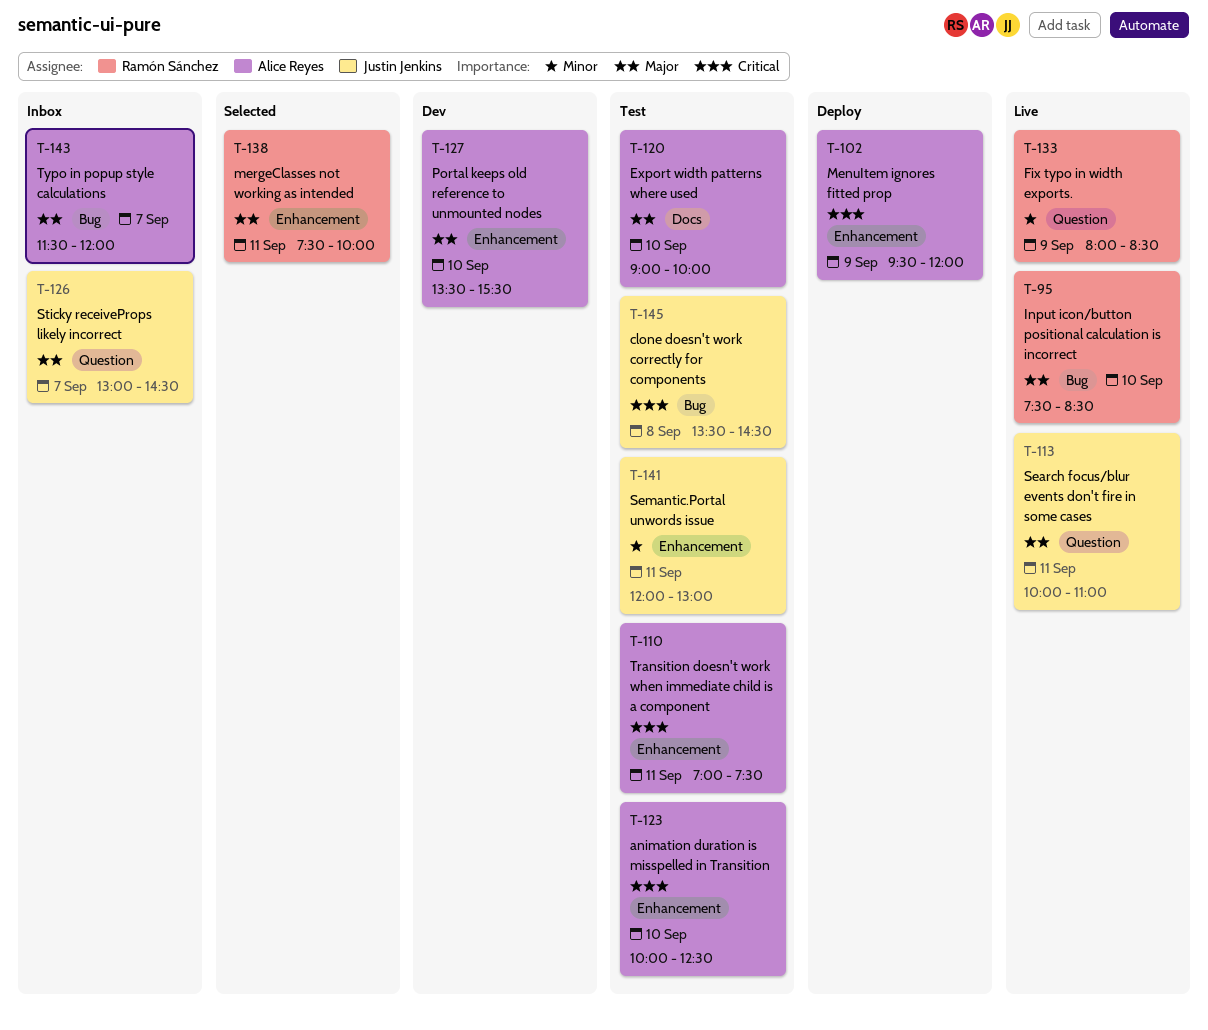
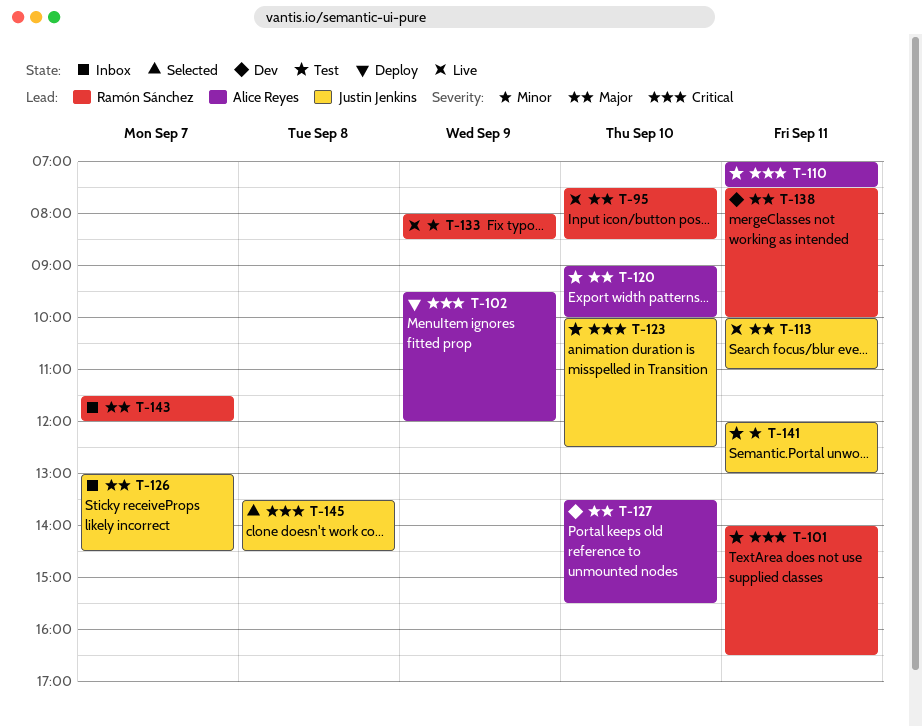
T-101: none -> present
T-123, owner: Alice Reyes -> Justin Jenkins
T-138, status: Selected -> Dev
T-143, owner: Alice Reyes -> Ramón Sánchez
T-145, status: Test -> Selected

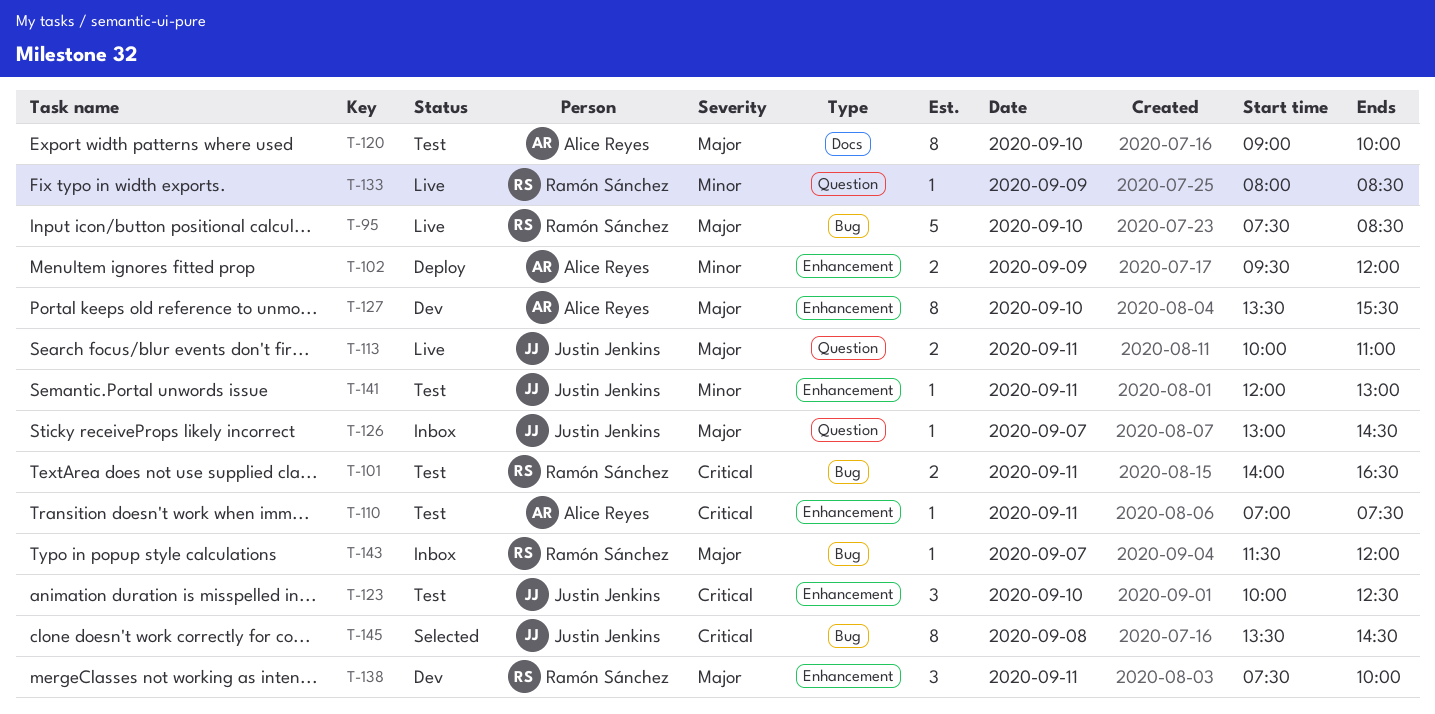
T-102, priority: Critical -> Minor

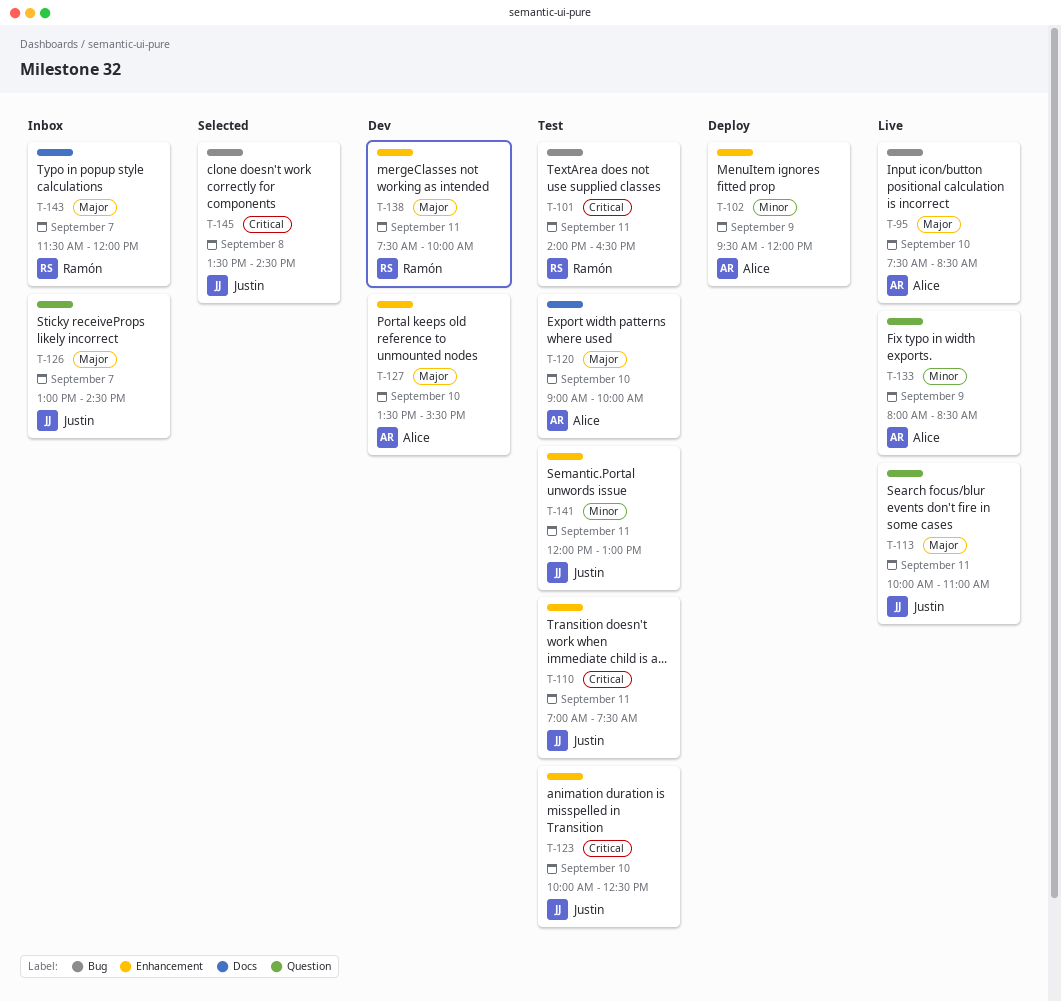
T-95, owner: Ramón Sánchez -> Alice Reyes
T-110, owner: Alice Reyes -> Justin Jenkins
T-133, owner: Ramón Sánchez -> Alice Reyes
T-143, label: Bug -> Docs

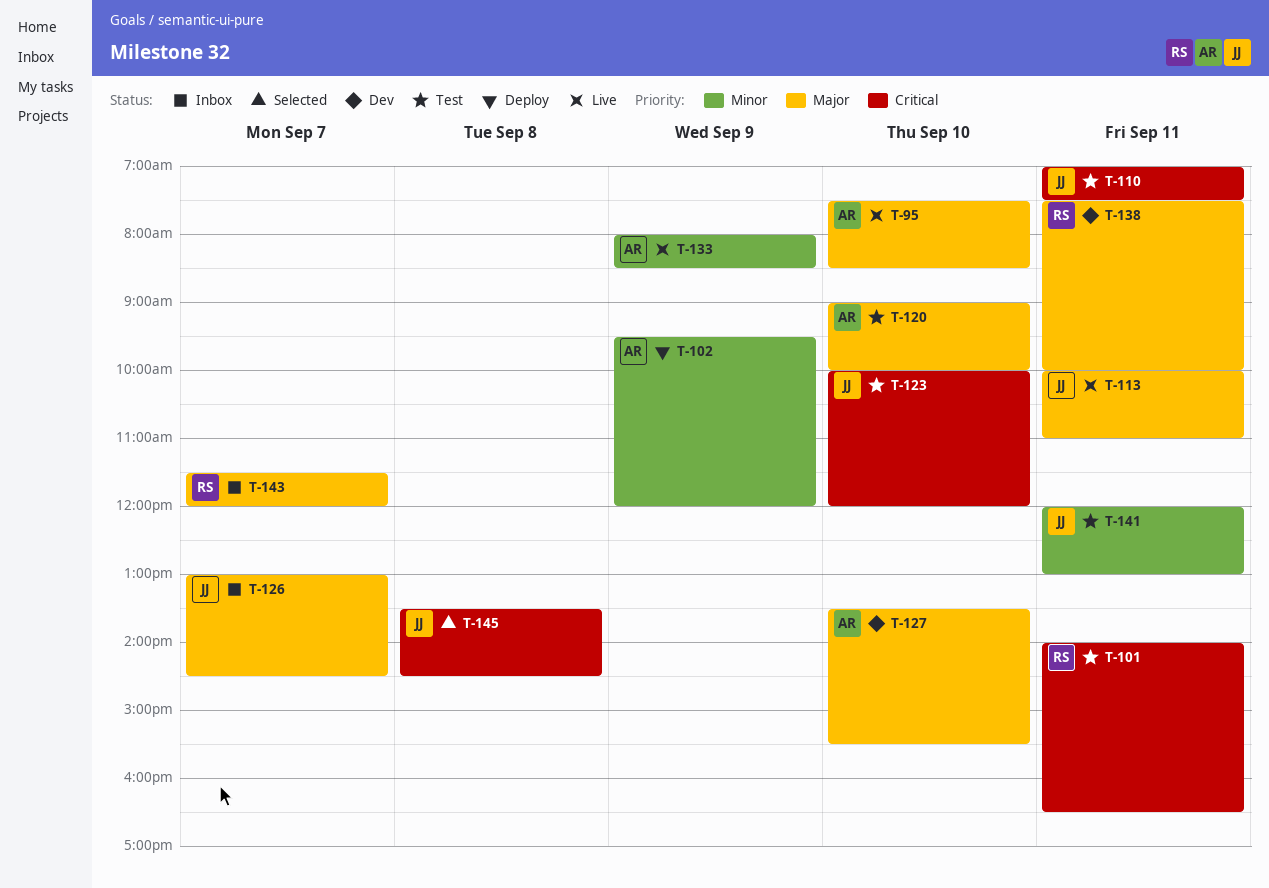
T-123, ends: 12:30 -> 12:00

